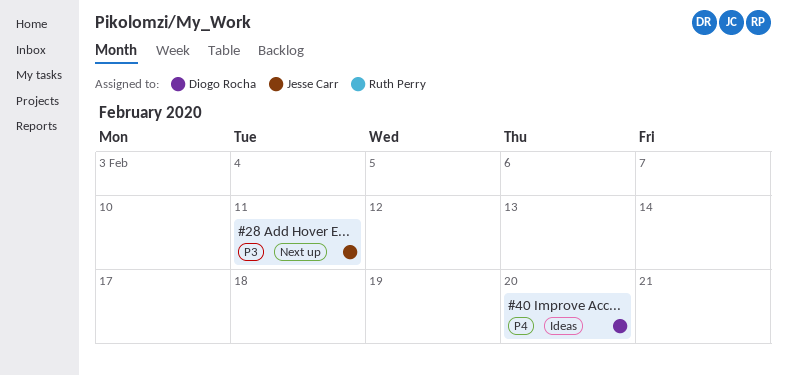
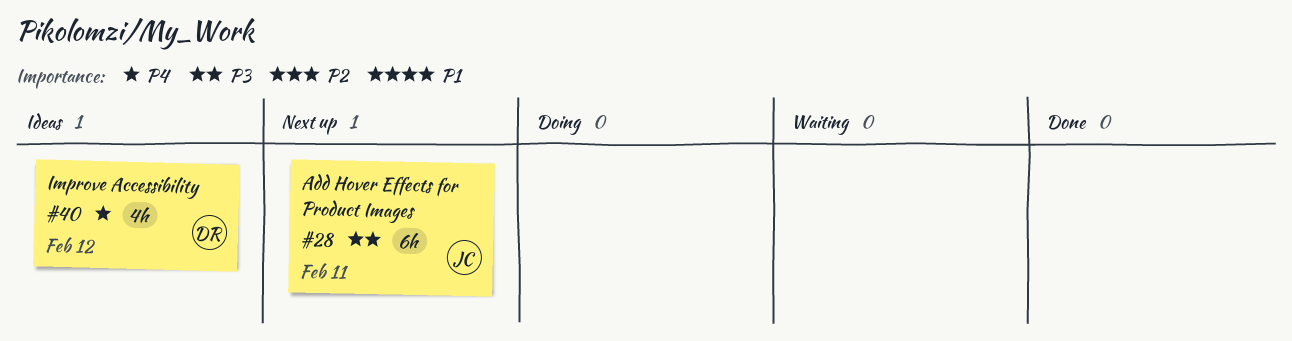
#40, due: Feb 20 -> Feb 12

